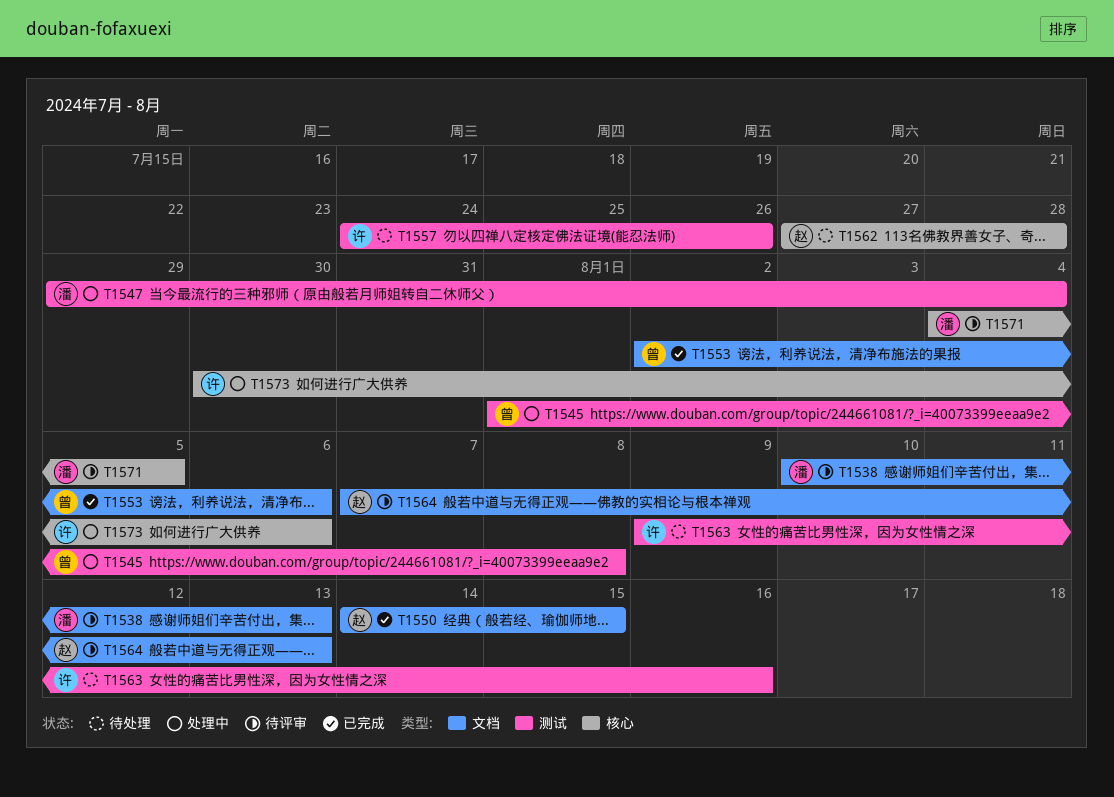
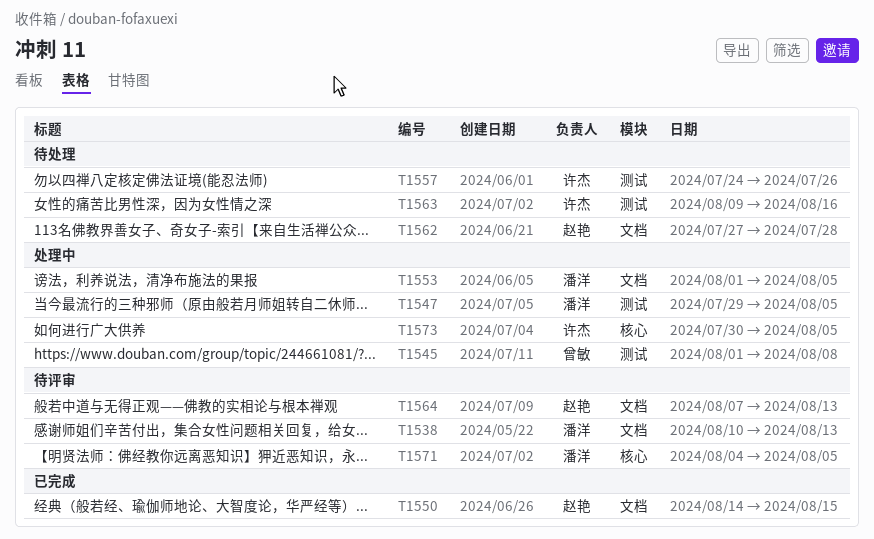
T1547, due: Aug 4 -> Aug 5
T1553, status: 已完成 -> 处理中
T1553, owner: 曾敏 -> 潘洋
T1553, start: Aug 2 -> Aug 1
T1553, due: Aug 6 -> Aug 5
T1562, label: 核心 -> 文档
T1573, due: Aug 6 -> Aug 5

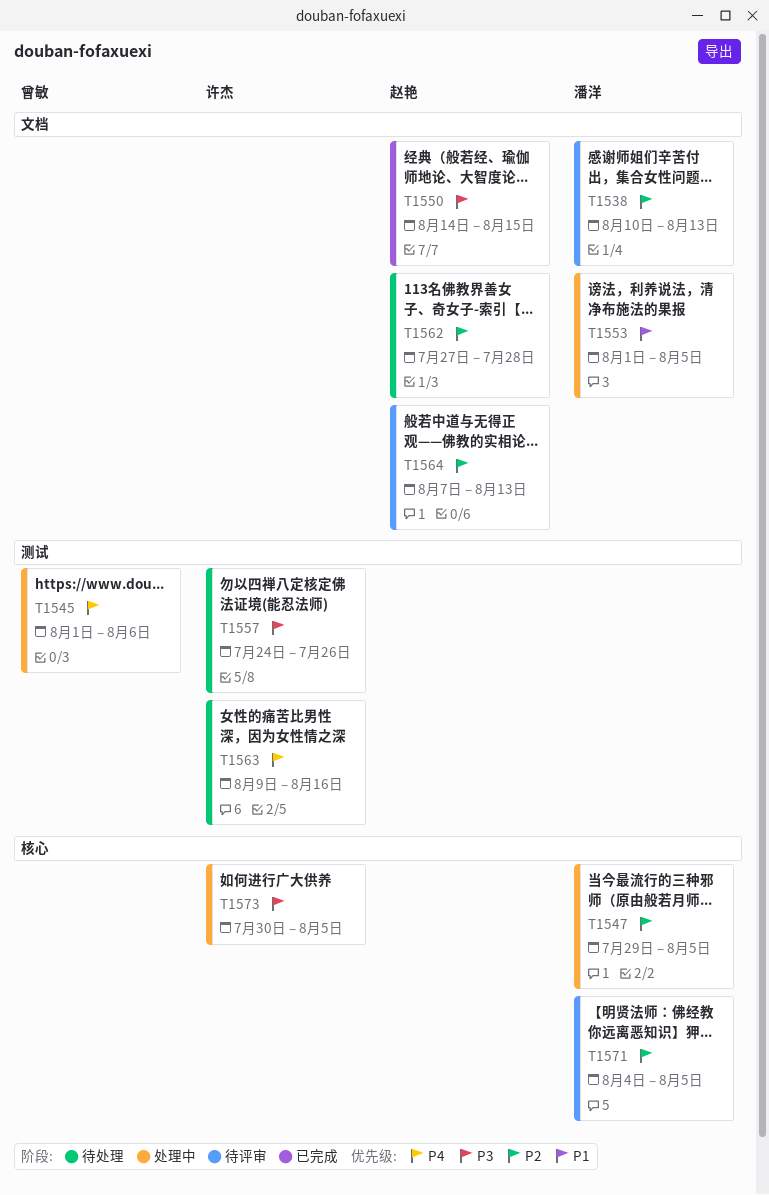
T1545, due: Aug 8 -> Aug 6
T1547, label: 测试 -> 核心

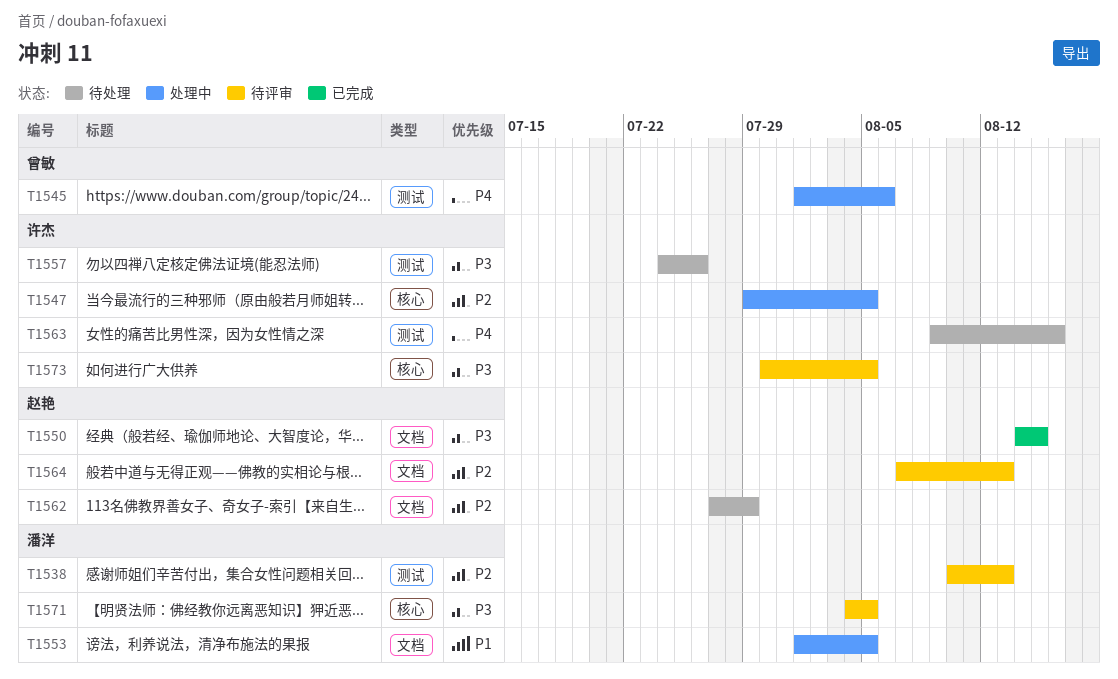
T1538, label: 文档 -> 测试
T1547, owner: 潘洋 -> 许杰
T1562, due: Jul 28 -> Jul 29
T1571, priority: P2 -> P3
T1573, status: 处理中 -> 待评审

